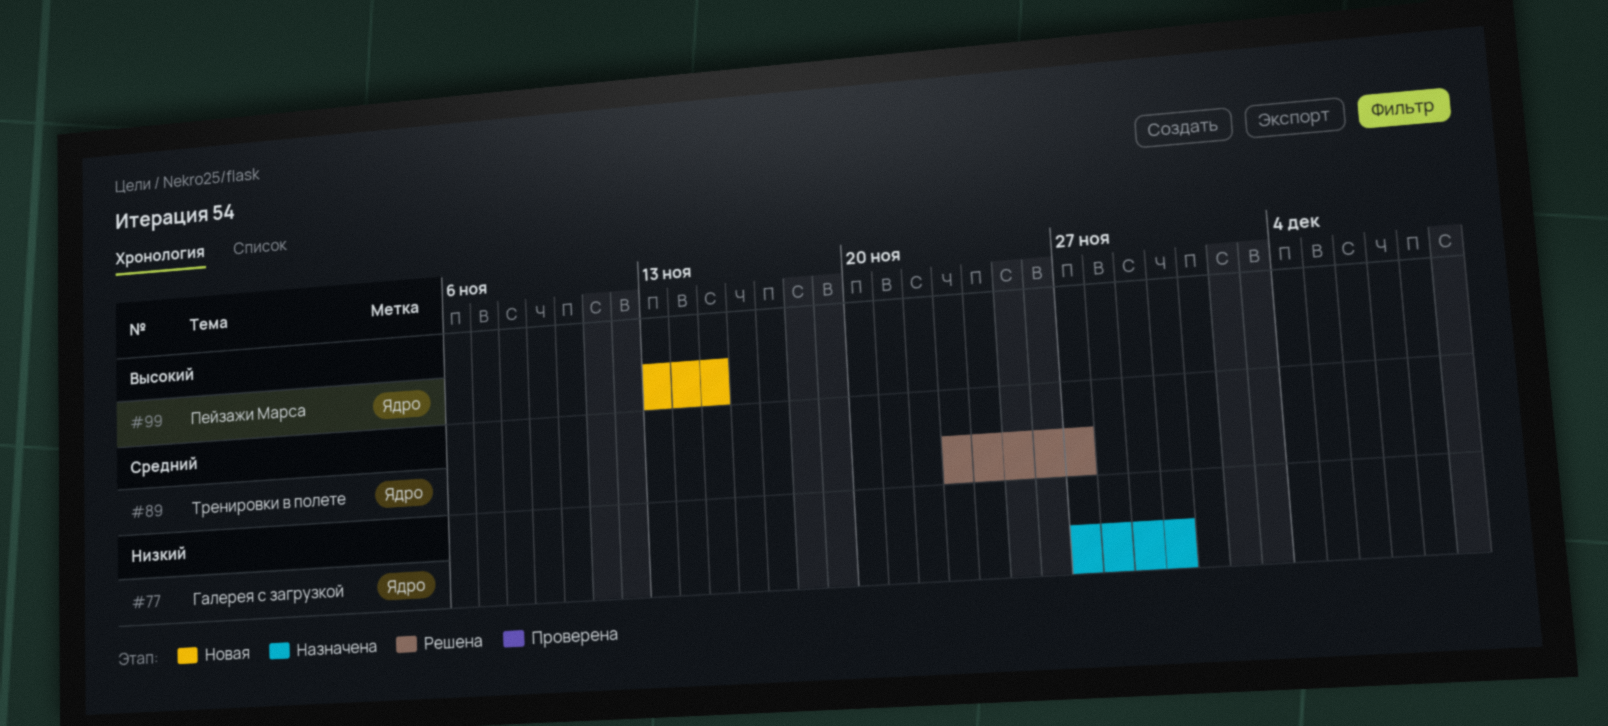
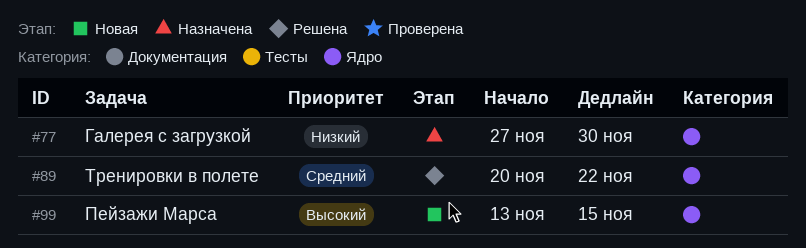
#89, start: Nov 23 -> Nov 20
#89, due: Nov 27 -> Nov 22

